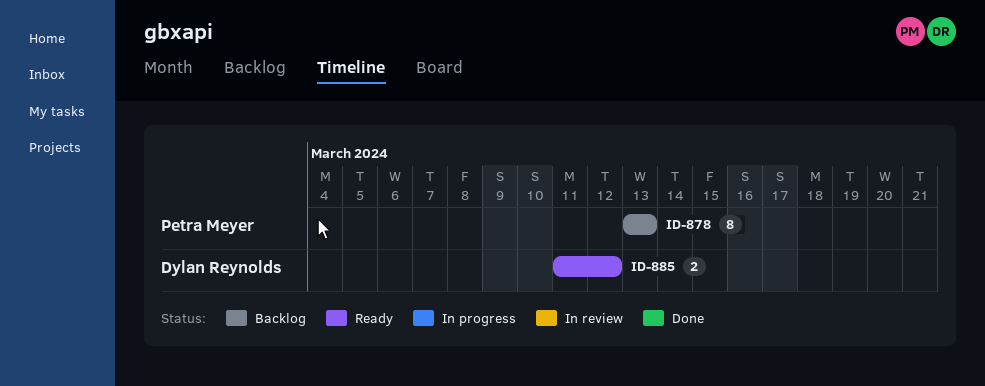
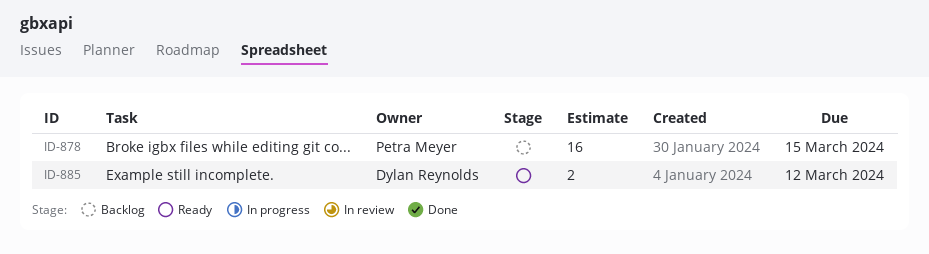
ID-878, estimate: 8 -> 16
ID-878, due: Mar 13 -> Mar 15

